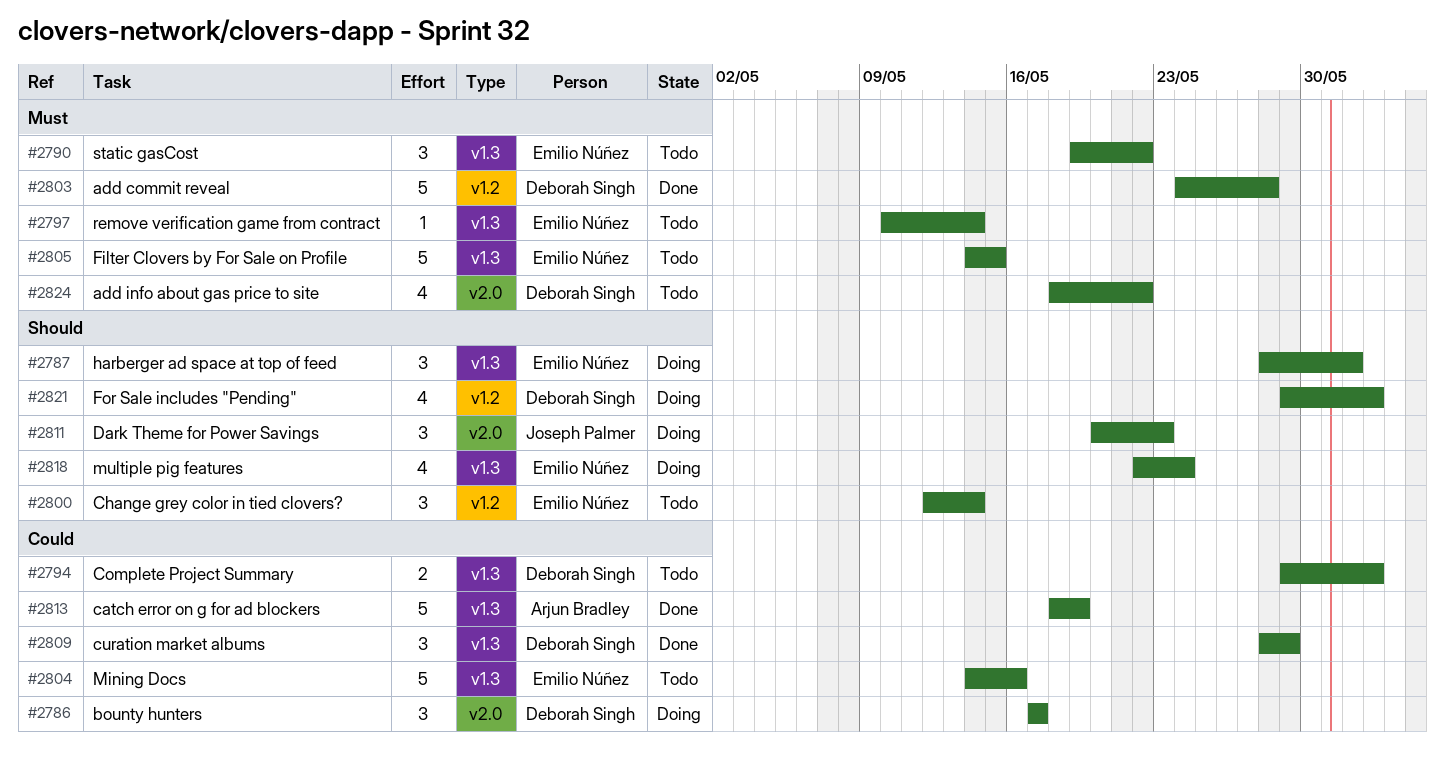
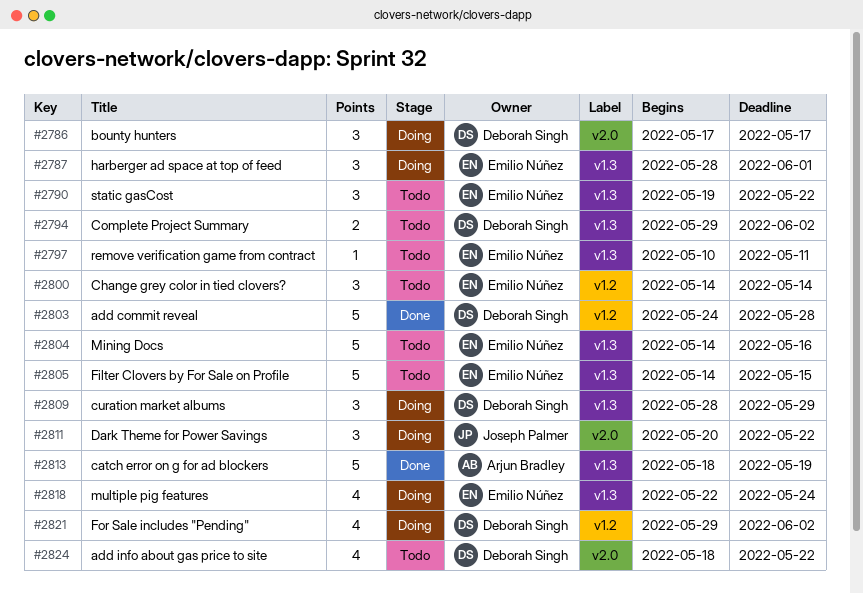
#2797, due: May 14 -> May 11
#2800, start: May 12 -> May 14
#2809, status: Done -> Doing
#2811, due: May 23 -> May 22

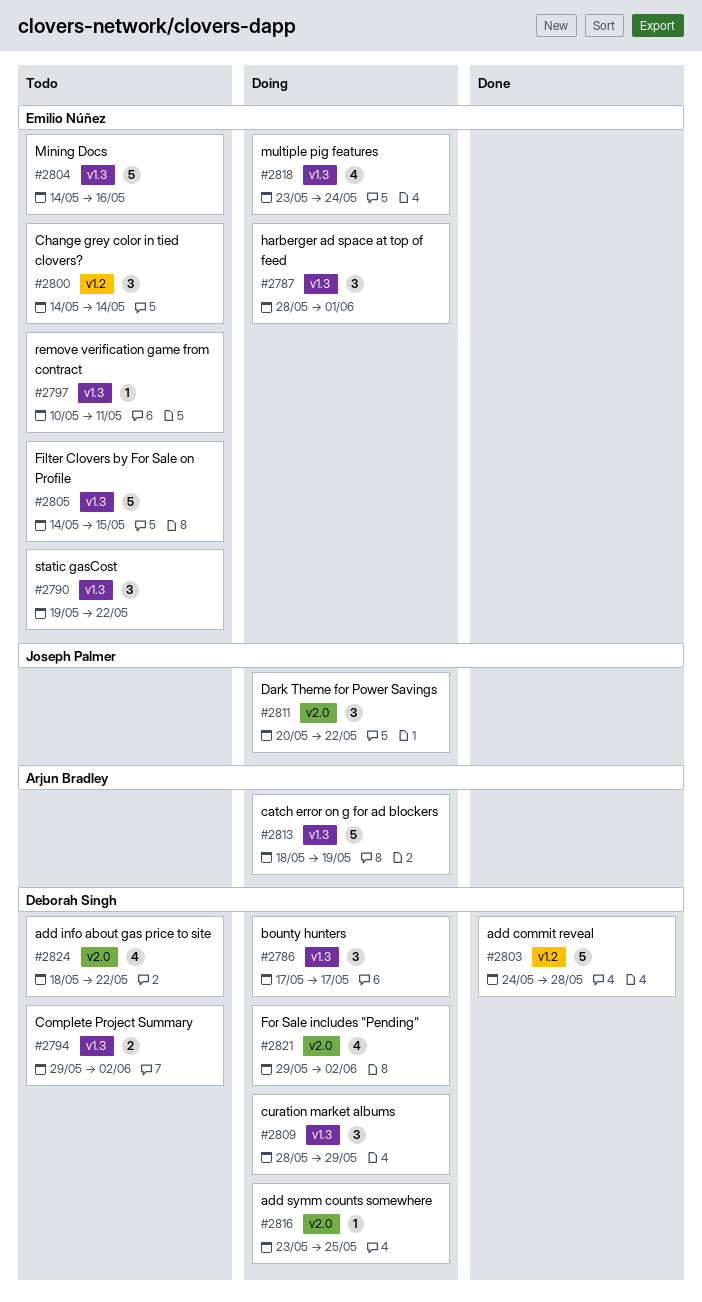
#2786, label: v2.0 -> v1.3
#2813, status: Done -> Doing
#2816: none -> present
#2818, start: May 22 -> May 23
#2821, label: v1.2 -> v2.0

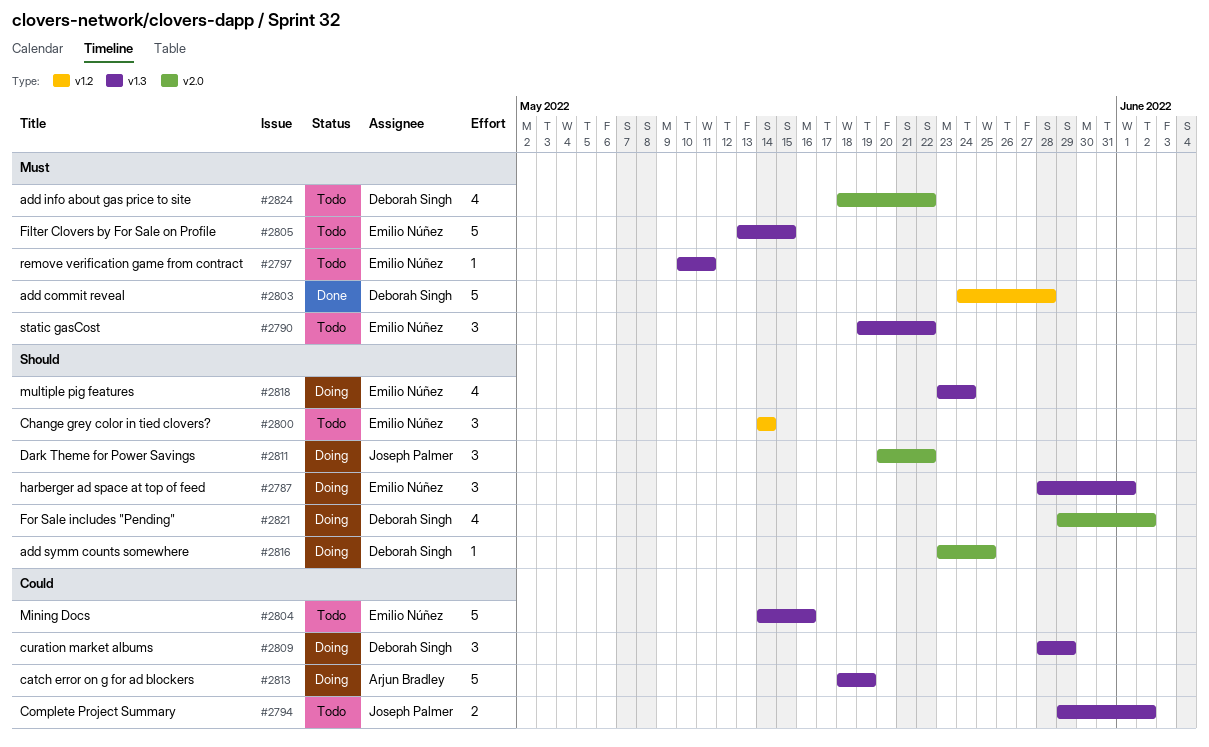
#2786: present -> none
#2794, owner: Deborah Singh -> Joseph Palmer
#2805, start: May 14 -> May 13

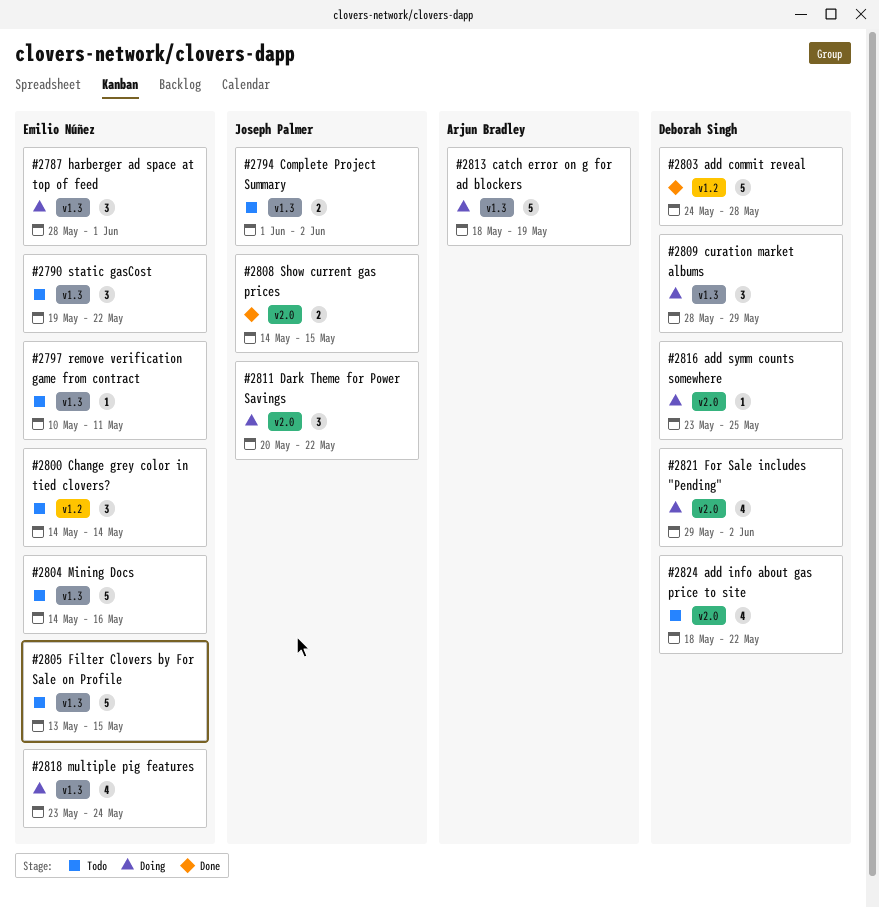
#2794, start: May 29 -> Jun 1
#2808: none -> present

